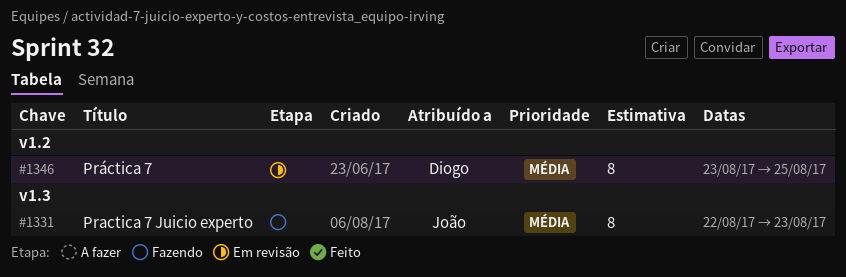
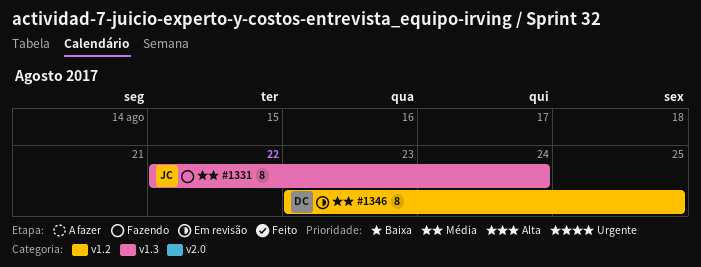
#1331, due: Aug 23 -> Aug 24

